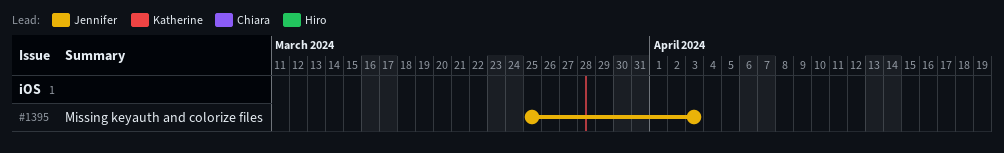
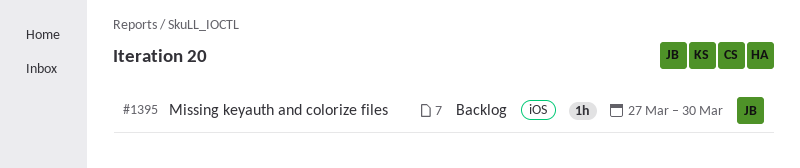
#1395, start: Mar 25 -> Mar 27
#1395, due: Apr 3 -> Mar 30

